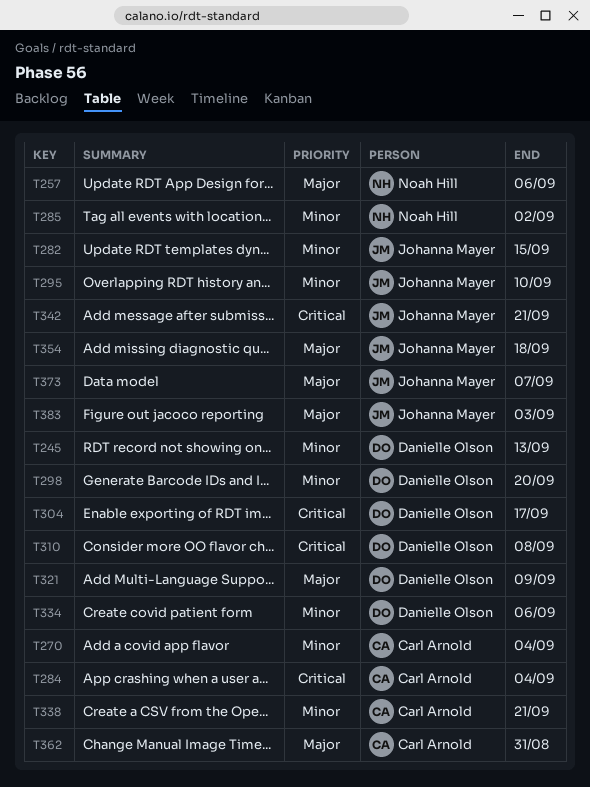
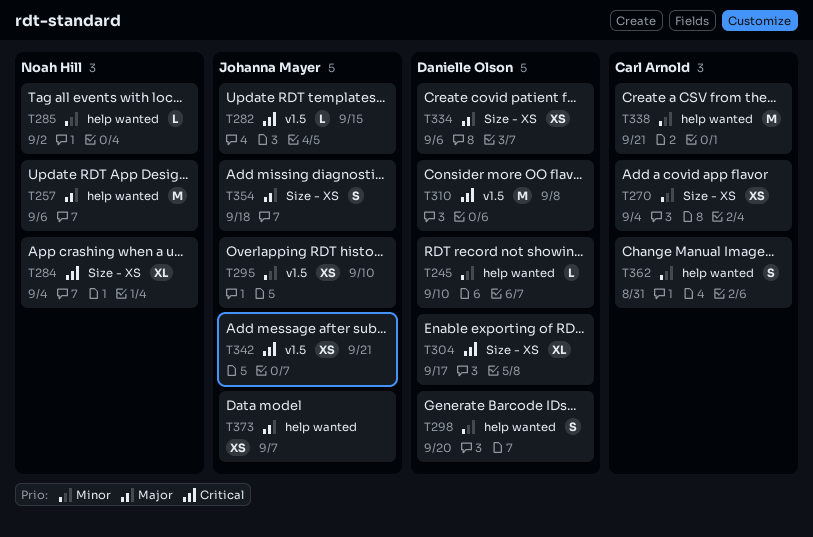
T245, due: Sep 13 -> Sep 10
T282, priority: Minor -> Critical
T284, owner: Carl Arnold -> Noah Hill
T321: present -> none
T334, priority: Minor -> Major
T362, priority: Major -> Minor
T383: present -> none

